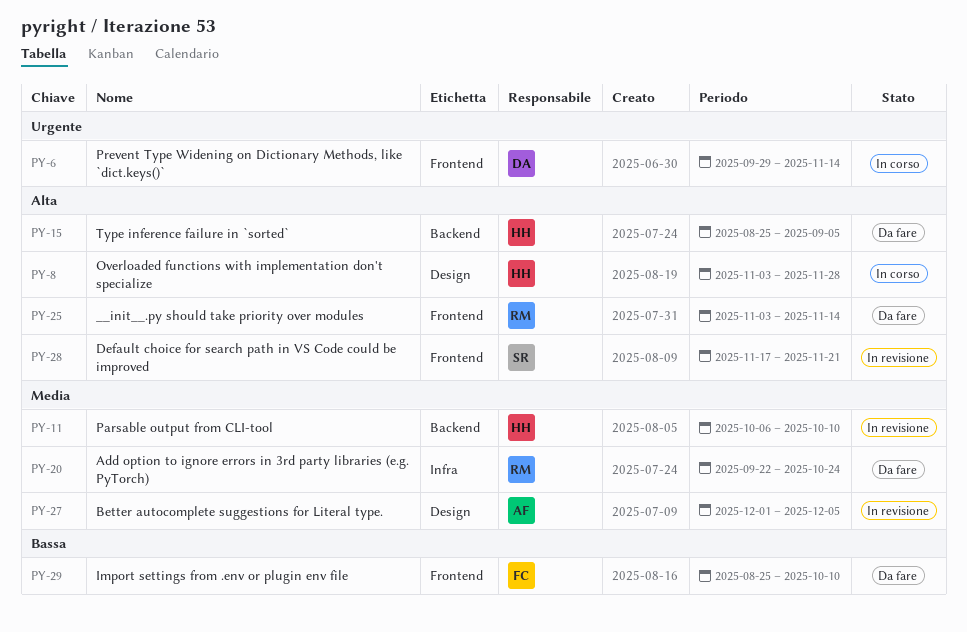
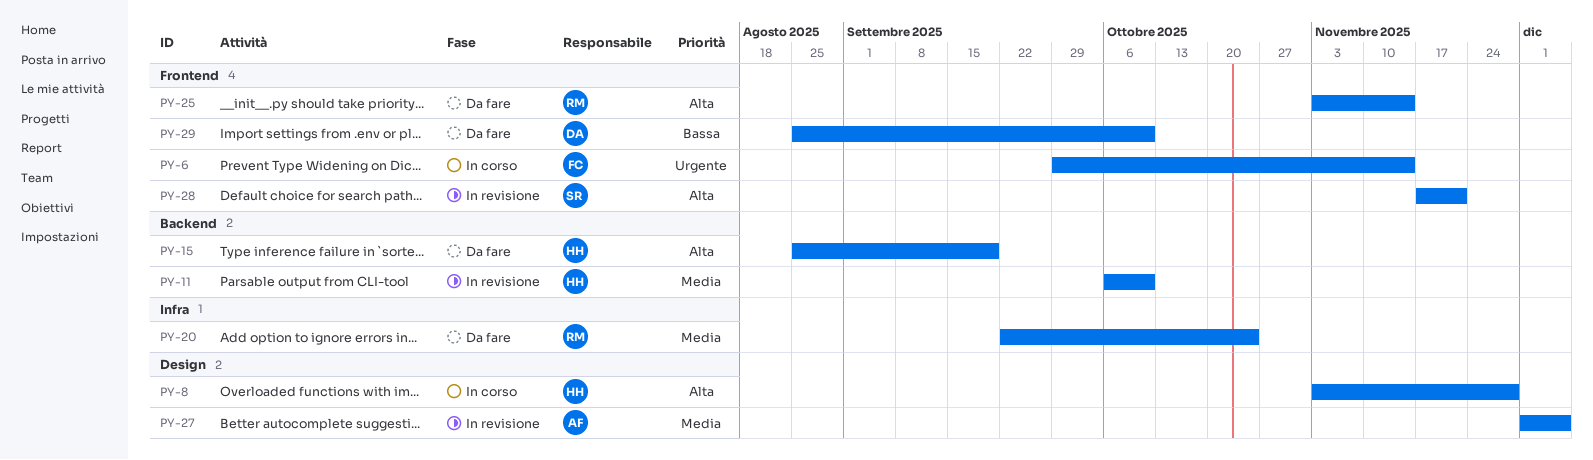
PY-6, owner: DA -> FC
PY-15, due: Sep 5 -> Sep 19
PY-29, owner: FC -> DA

